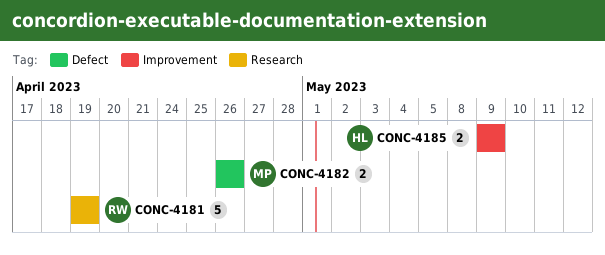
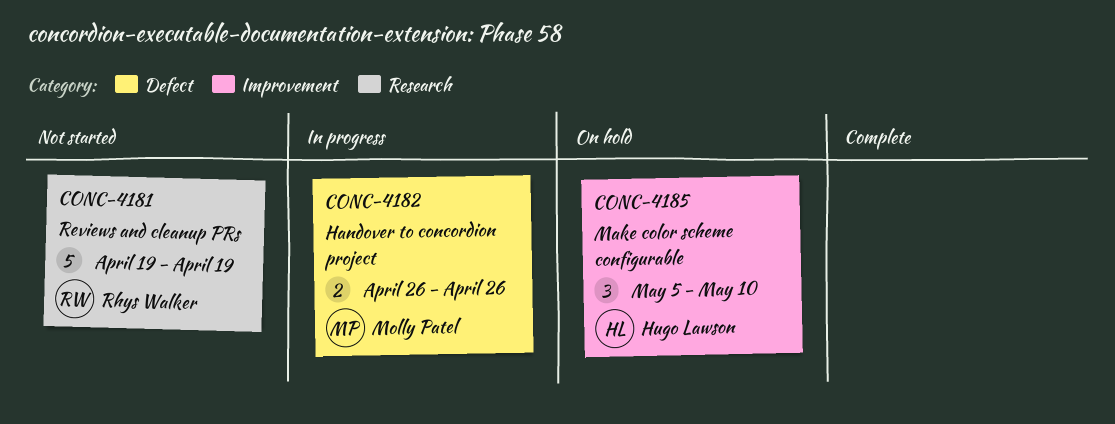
CONC-4185, estimate: 2 -> 3
CONC-4185, start: May 9 -> May 5
CONC-4185, due: May 9 -> May 10

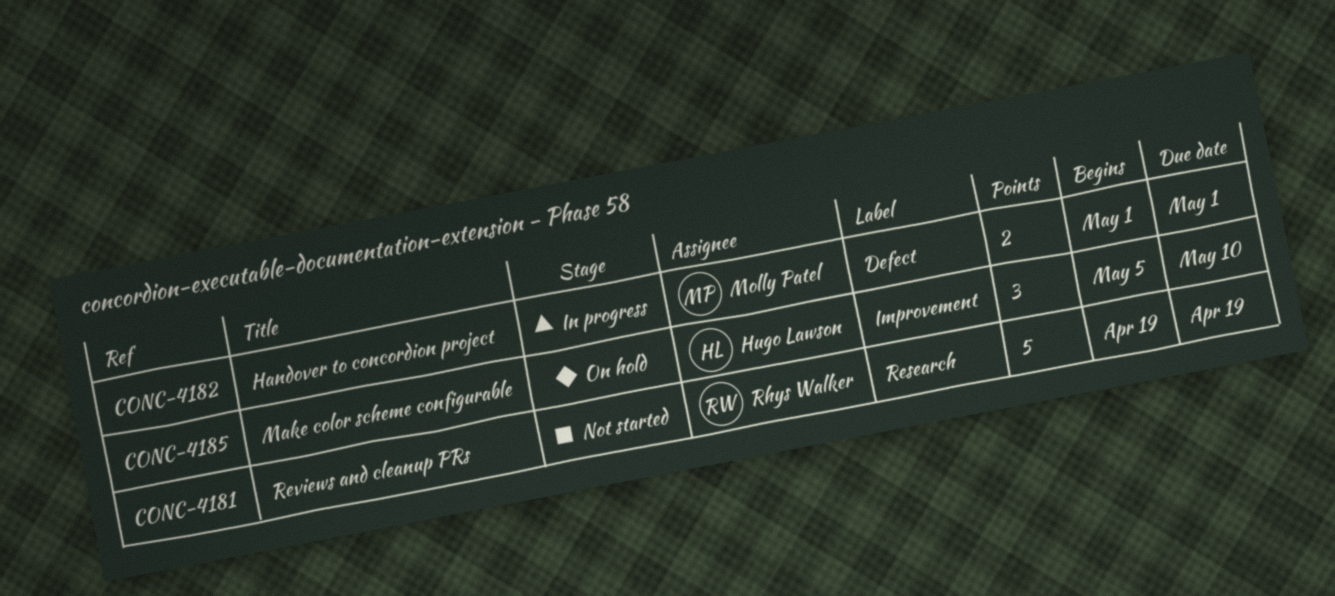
CONC-4182, start: Apr 26 -> May 1
CONC-4182, due: Apr 26 -> May 1

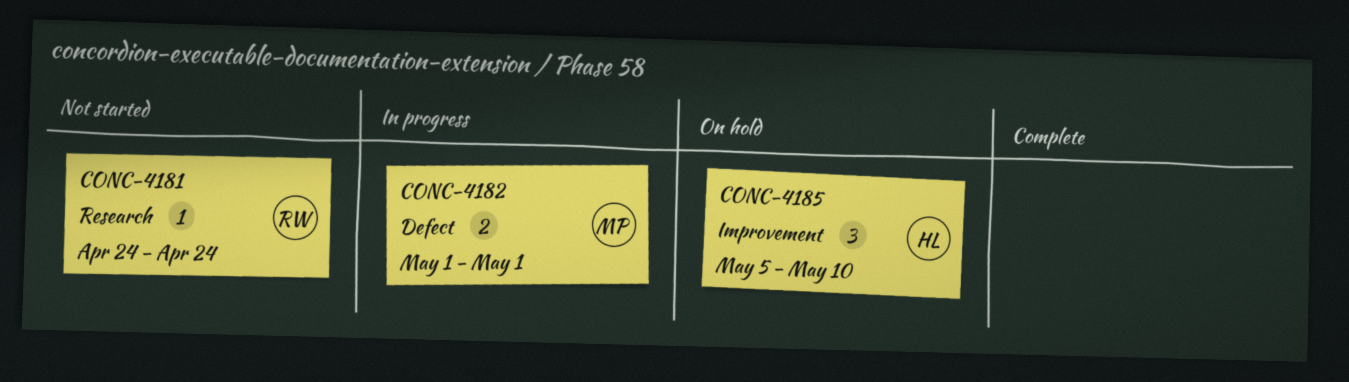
CONC-4181, estimate: 5 -> 1
CONC-4181, start: Apr 19 -> Apr 24
CONC-4181, due: Apr 19 -> Apr 24

